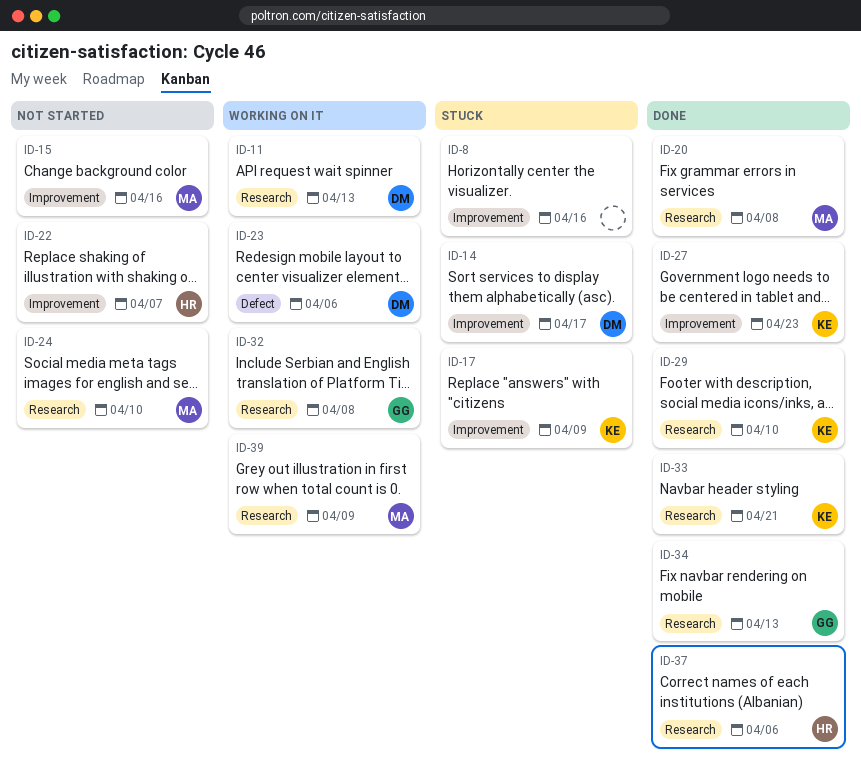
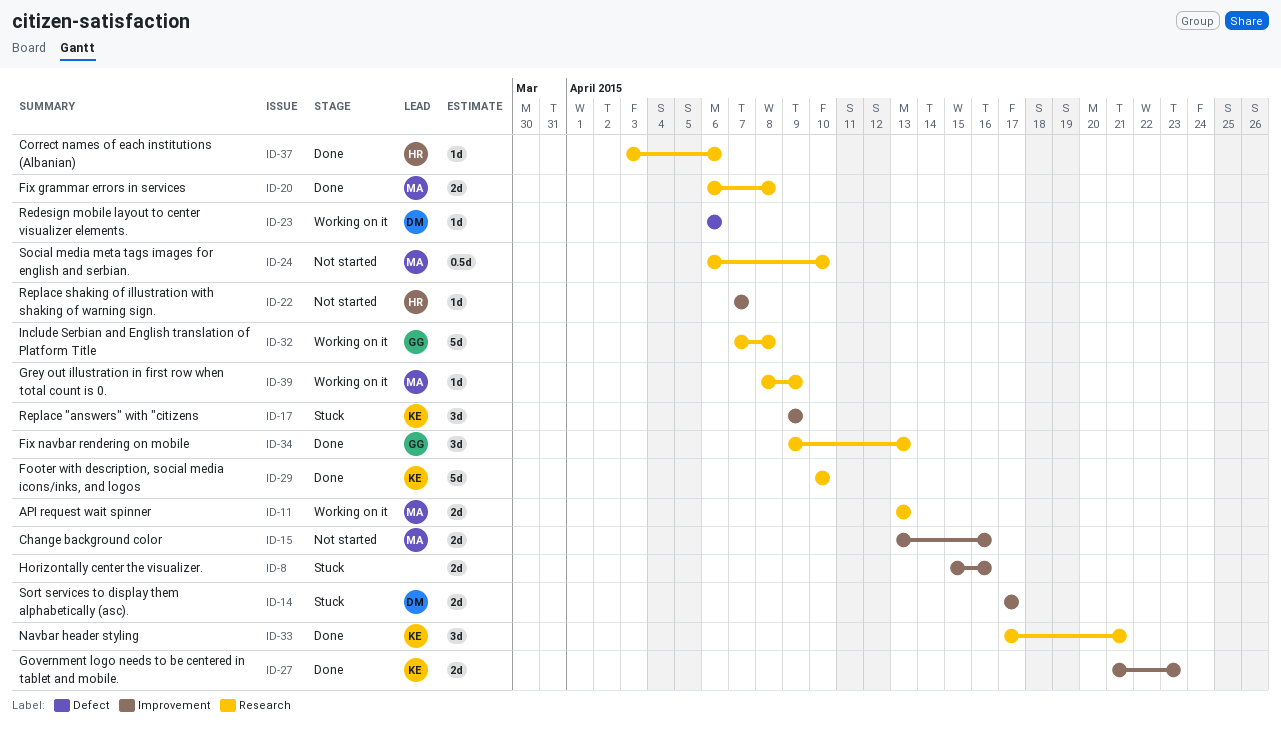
ID-11, owner: DM -> MA

